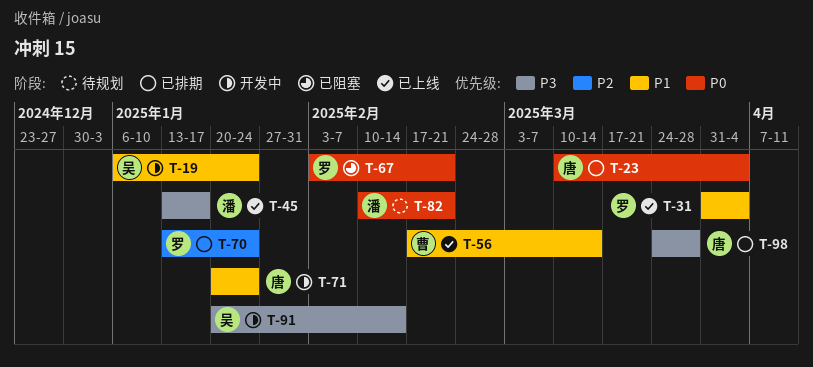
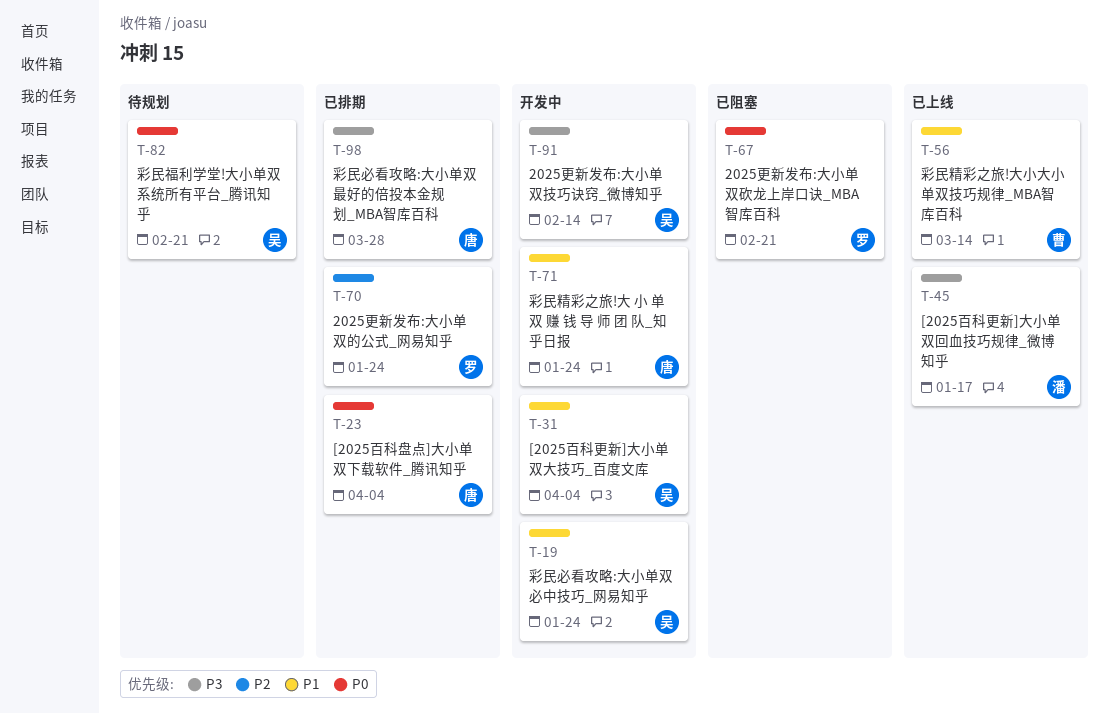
T-31, status: 已上线 -> 开发中
T-31, owner: 罗 -> 吴
T-82, owner: 潘 -> 吴

